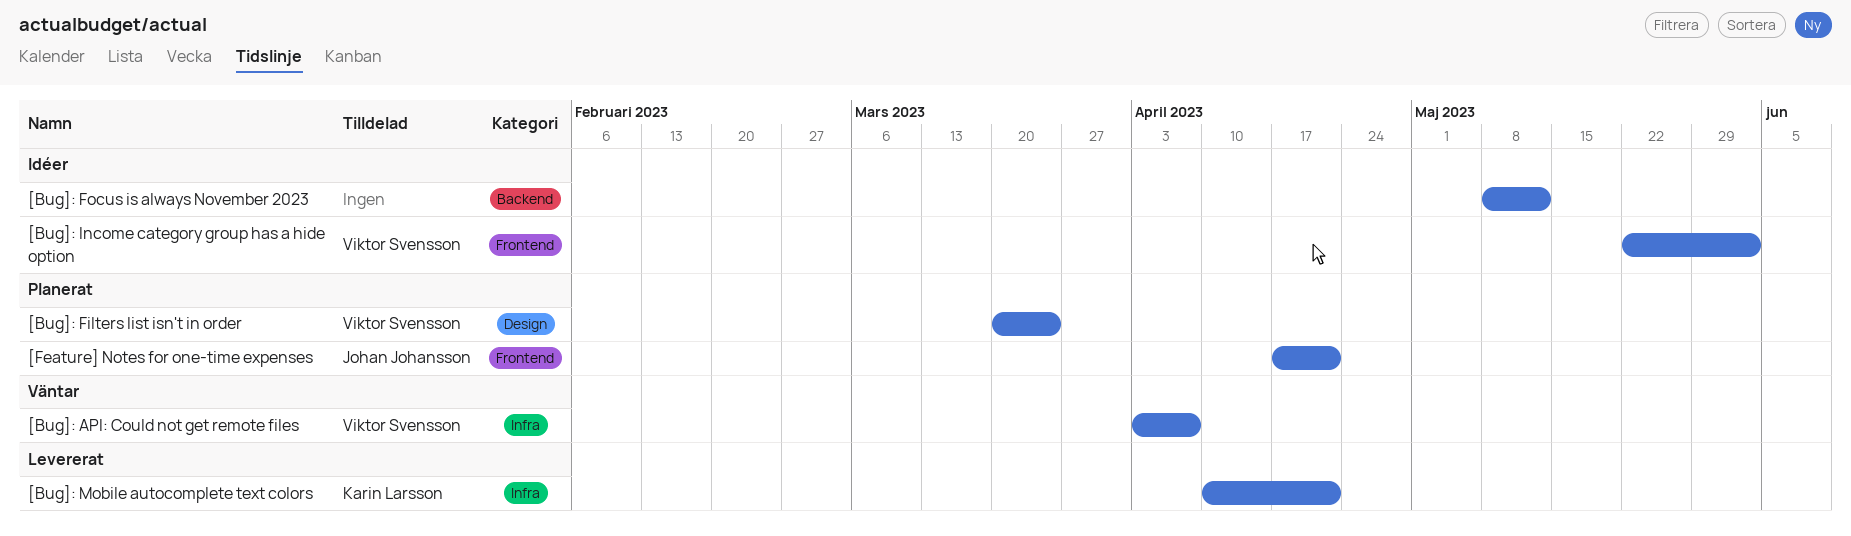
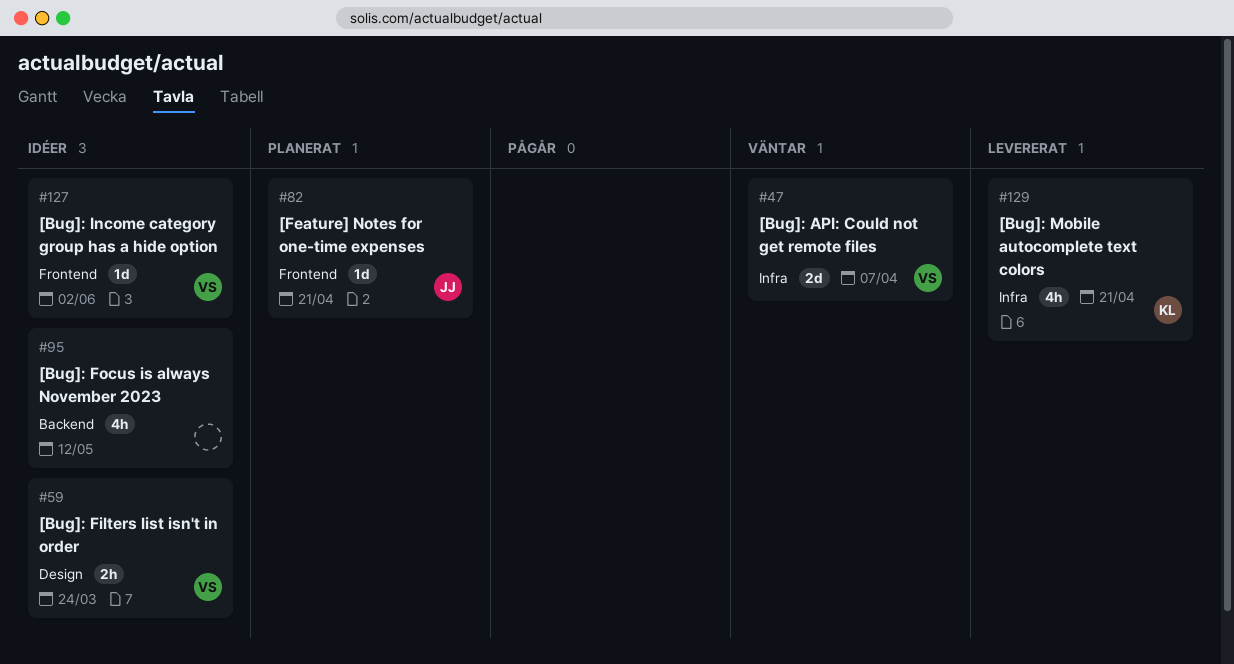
[Bug]: Filters list isn't in order, status: Planerat -> Idéer

